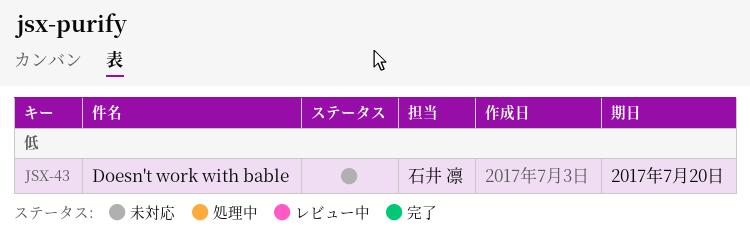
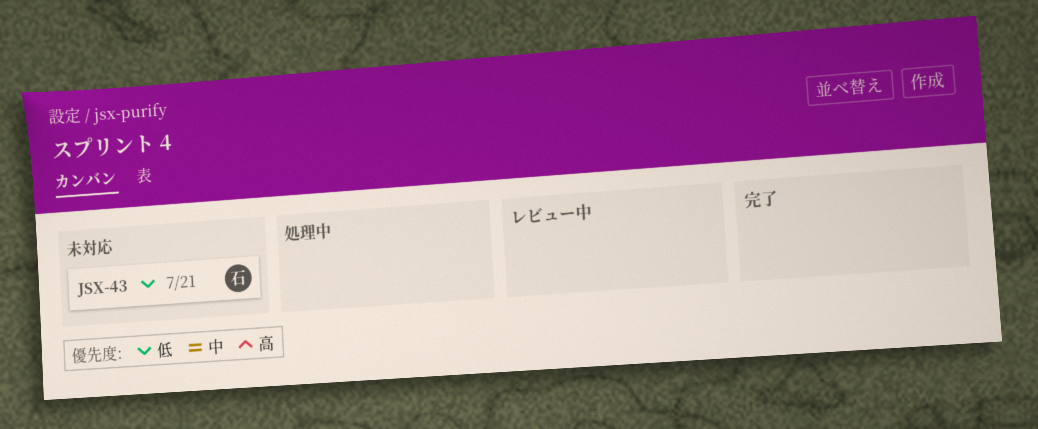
JSX-43, due: Jul 20 -> Jul 21

